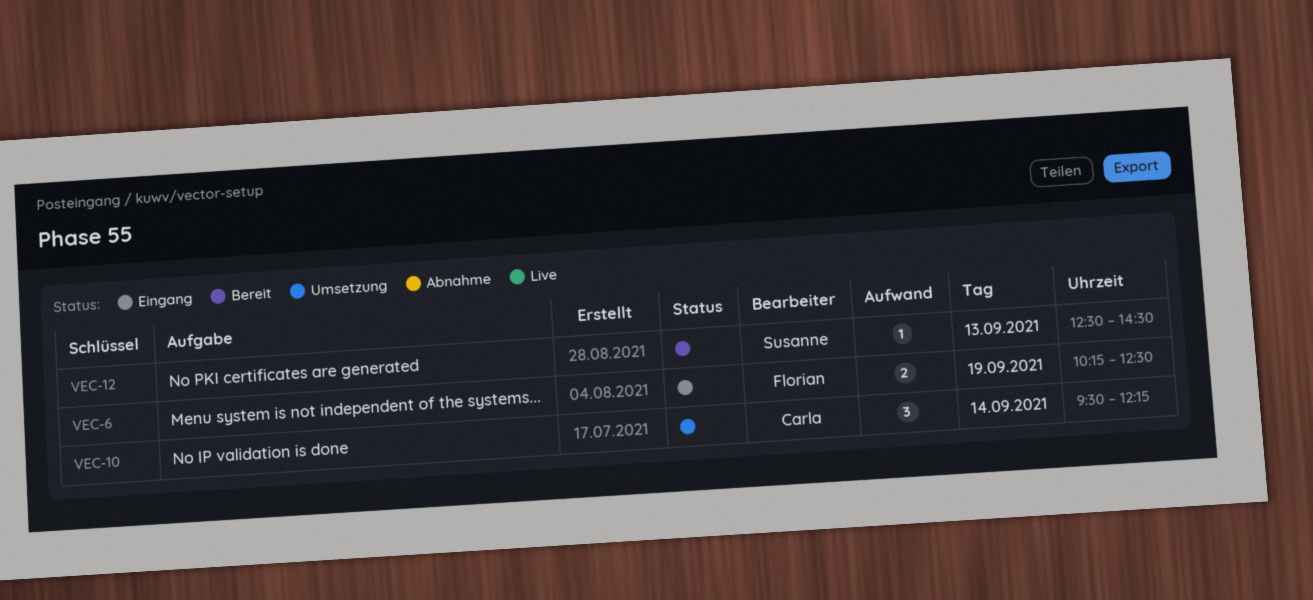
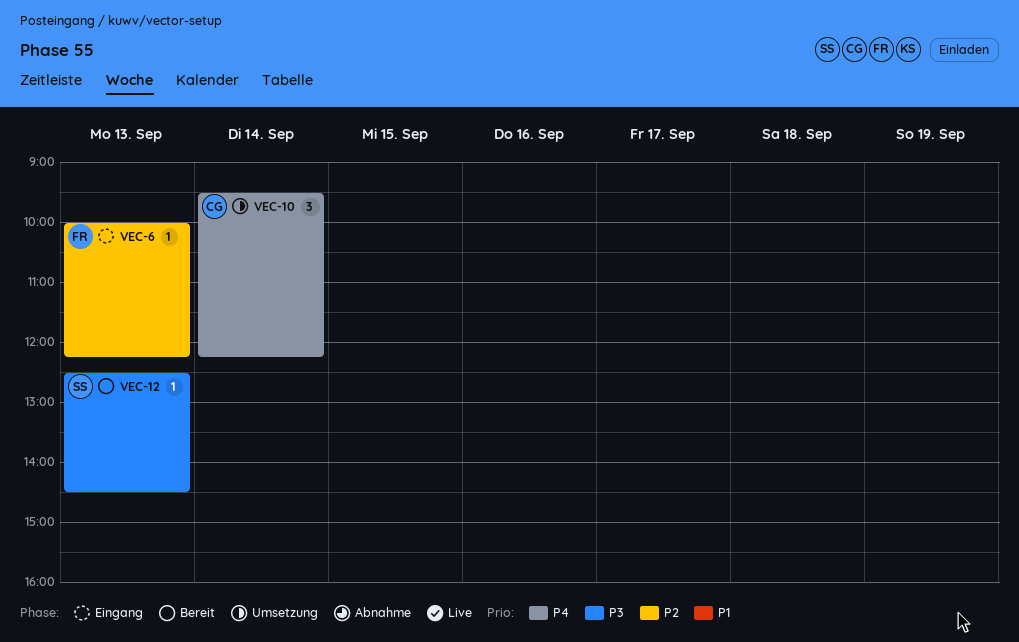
VEC-6, estimate: 2 -> 1
VEC-6, day: Sep 19 -> Sep 13
VEC-6, begins: 10:15 -> 10:00
VEC-6, ends: 12:30 -> 12:15

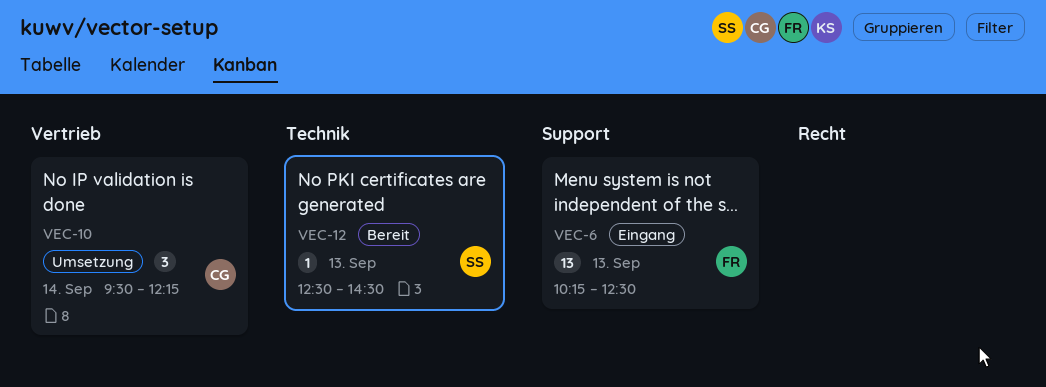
VEC-6, estimate: 1 -> 13
VEC-6, begins: 10:00 -> 10:15
VEC-6, ends: 12:15 -> 12:30

